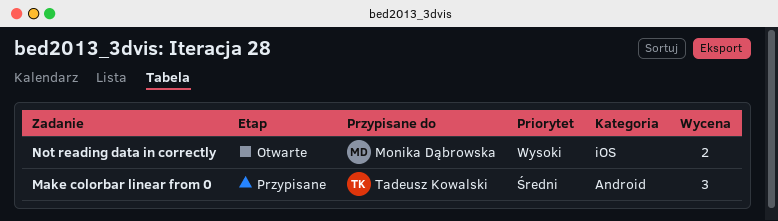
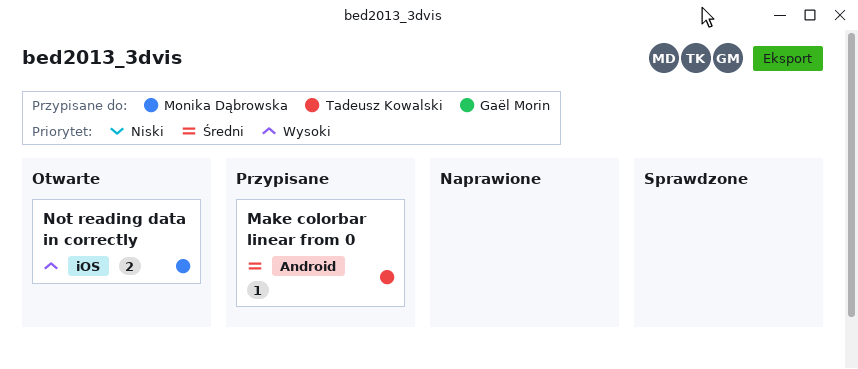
Make colorbar linear from 0, estimate: 3 -> 1

